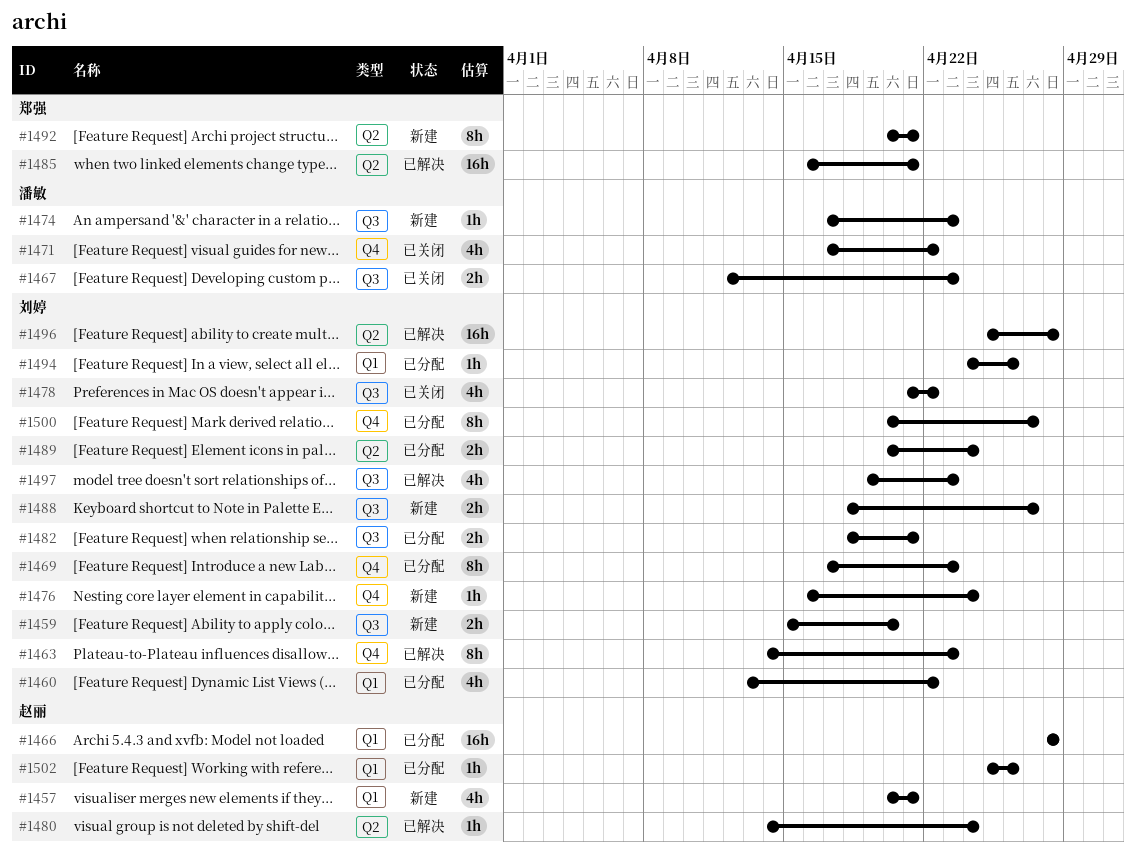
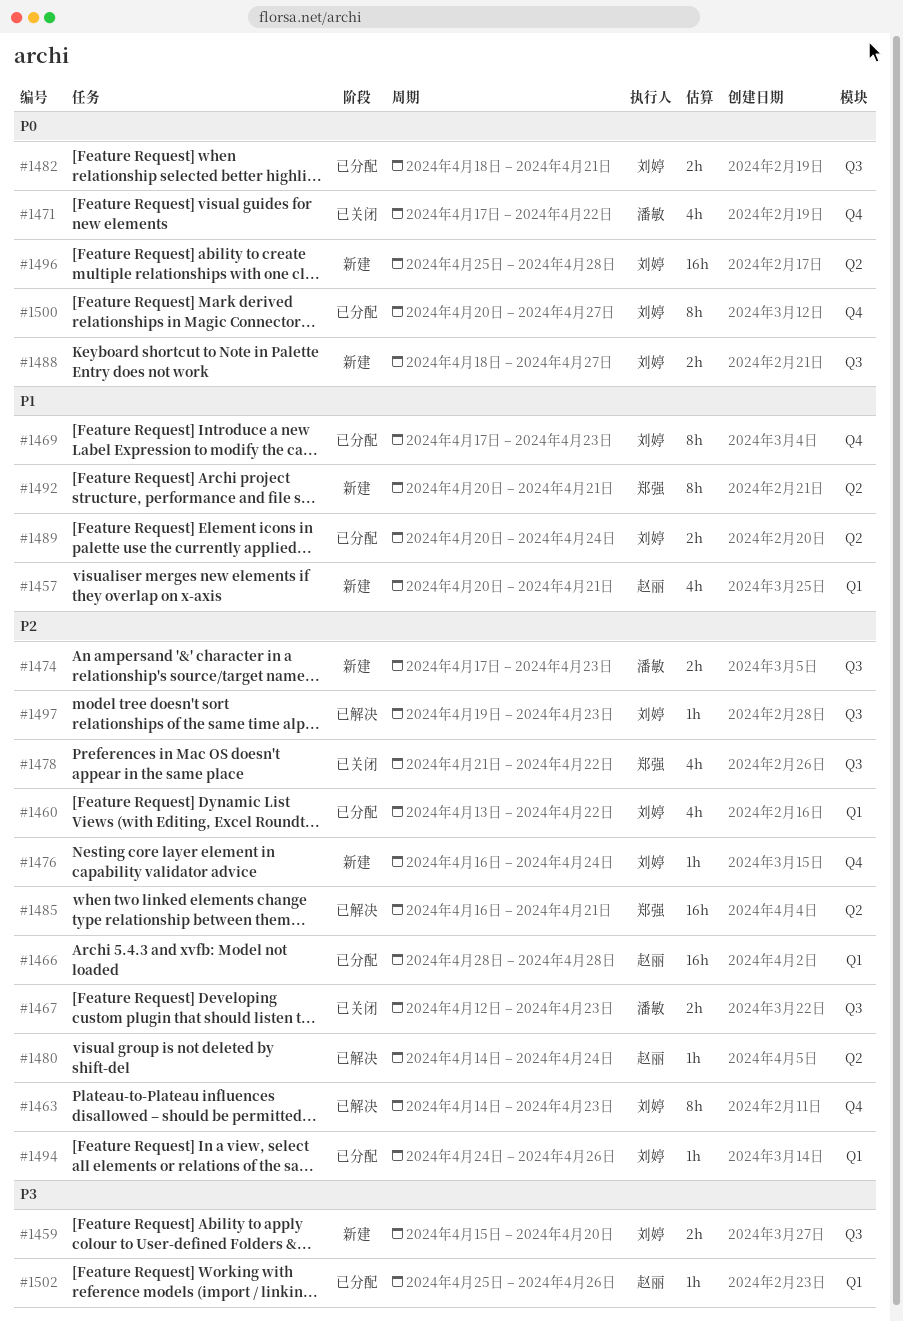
#1474, estimate: 1h -> 2h
#1478, owner: 刘婷 -> 郑强
#1496, status: 已解决 -> 新建
#1497, estimate: 4h -> 1h

